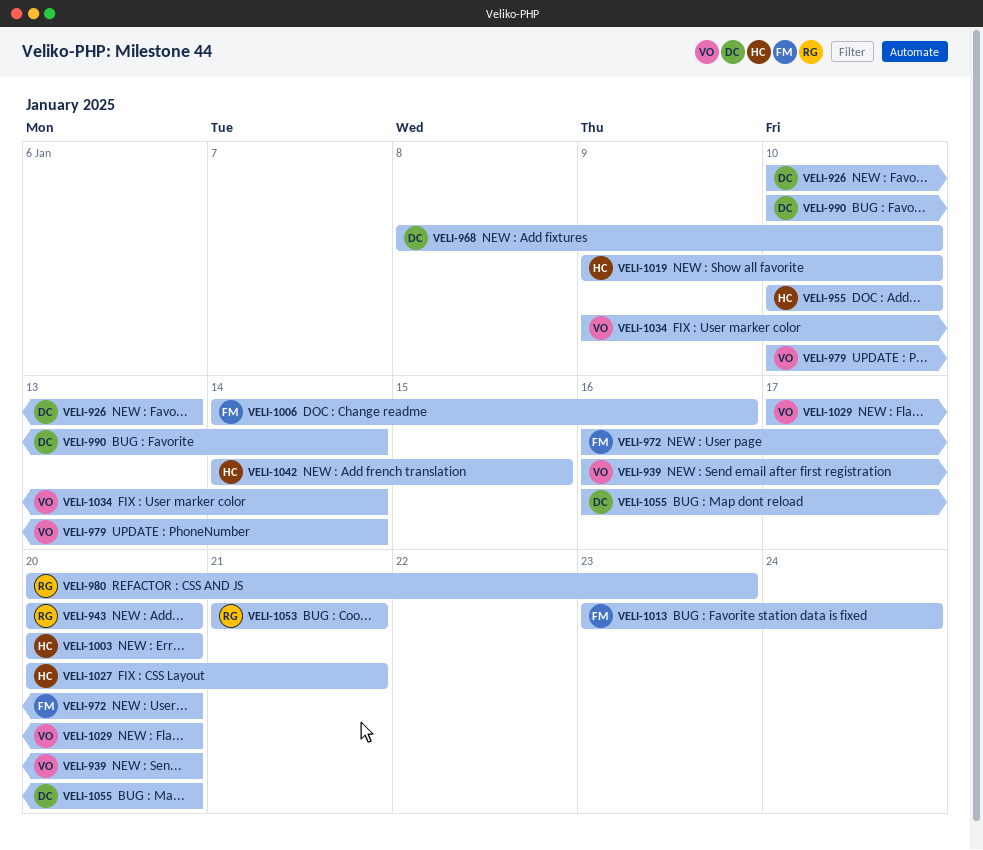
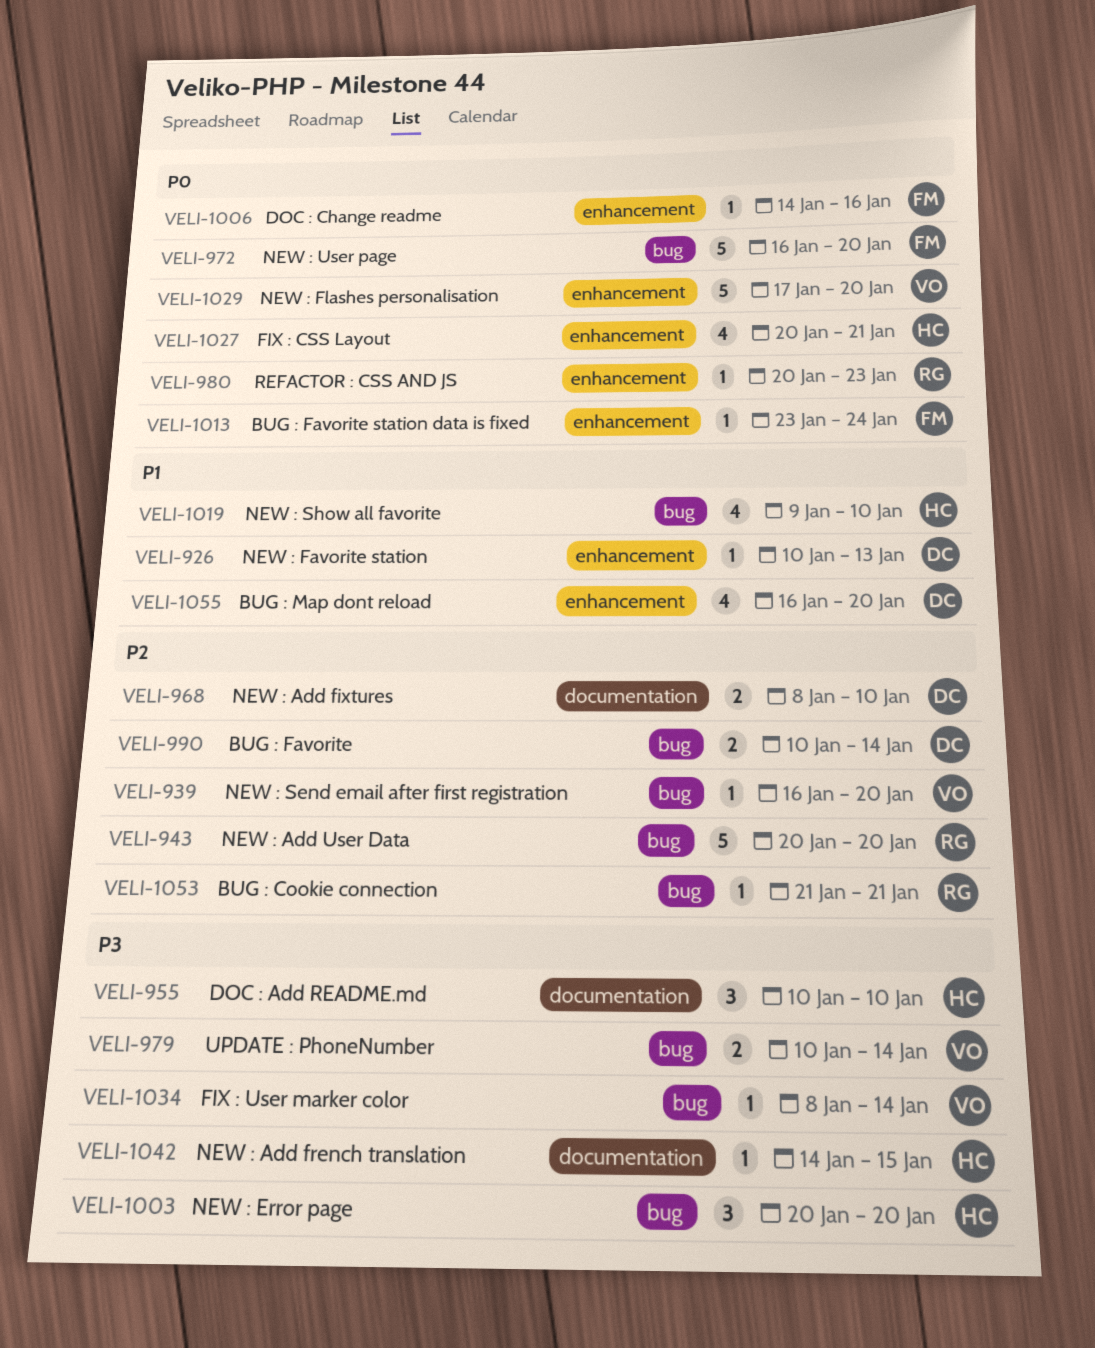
VELI-1034, start: Jan 9 -> Jan 8

